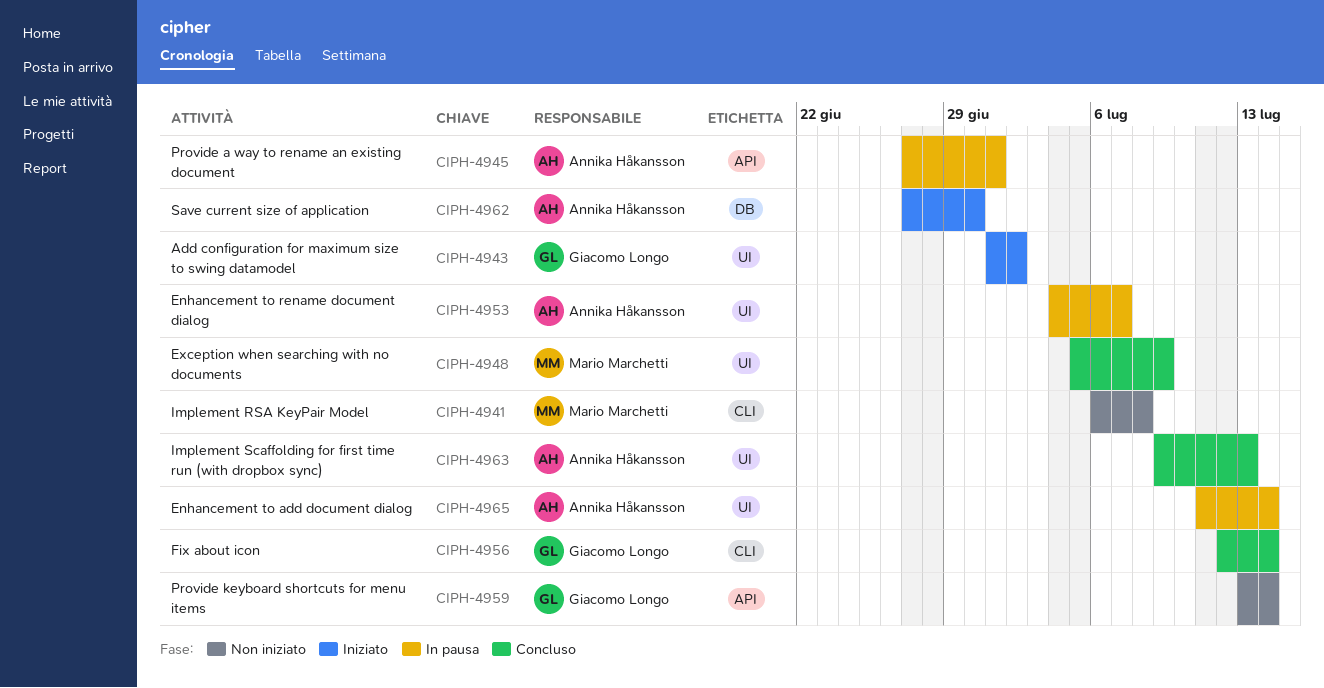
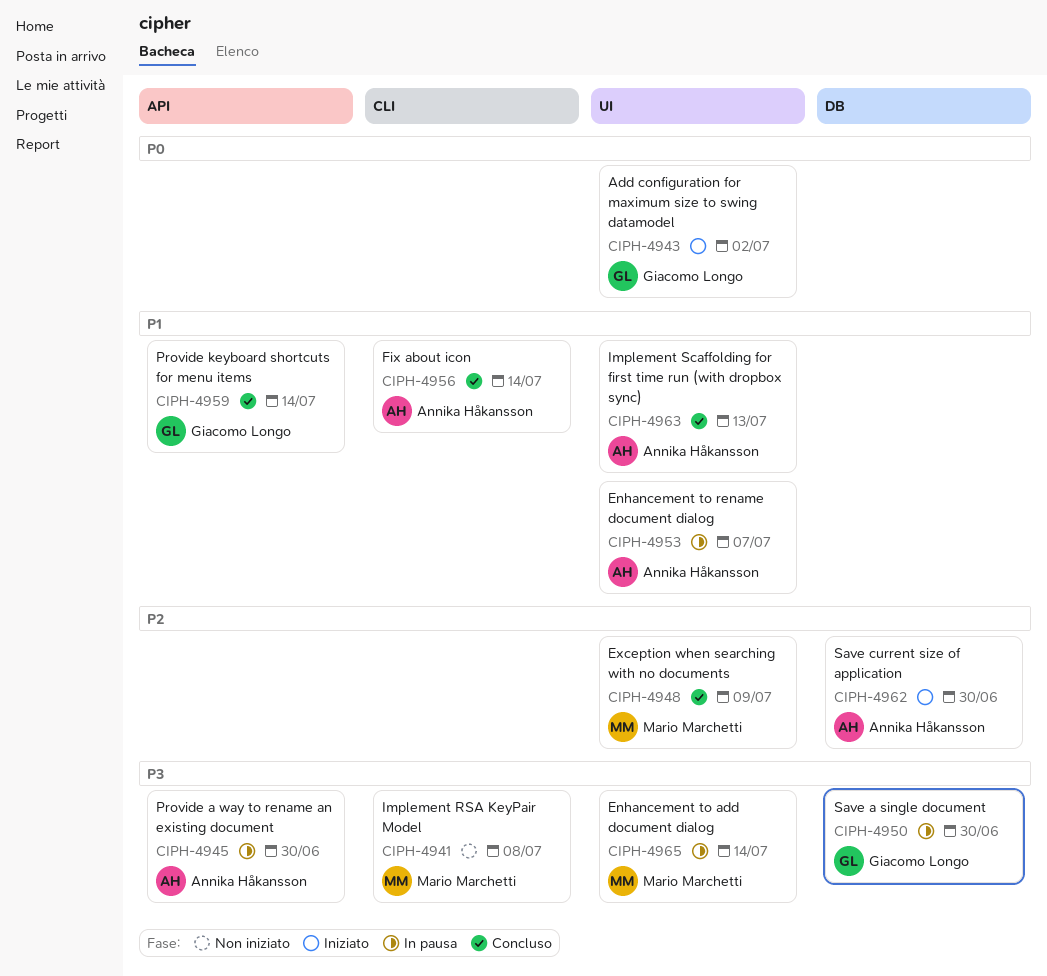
CIPH-4945, due: Jul 1 -> Jun 30
CIPH-4950: none -> present
CIPH-4956, owner: Giacomo Longo -> Annika Håkansson
CIPH-4959, status: Non iniziato -> Concluso
CIPH-4965, owner: Annika Håkansson -> Mario Marchetti

